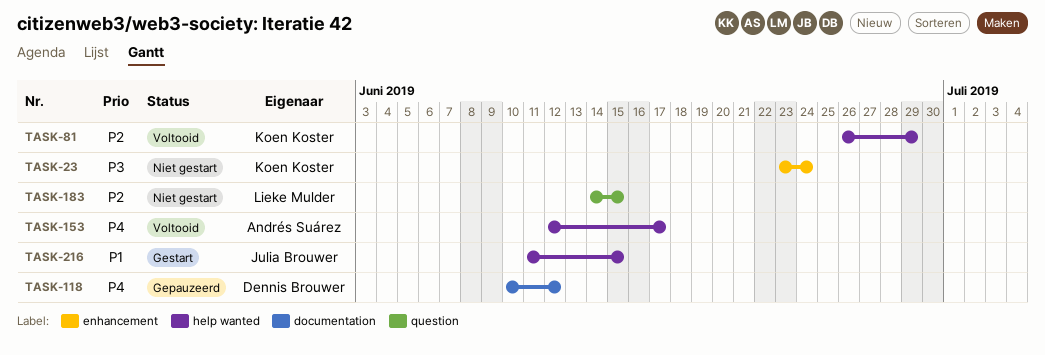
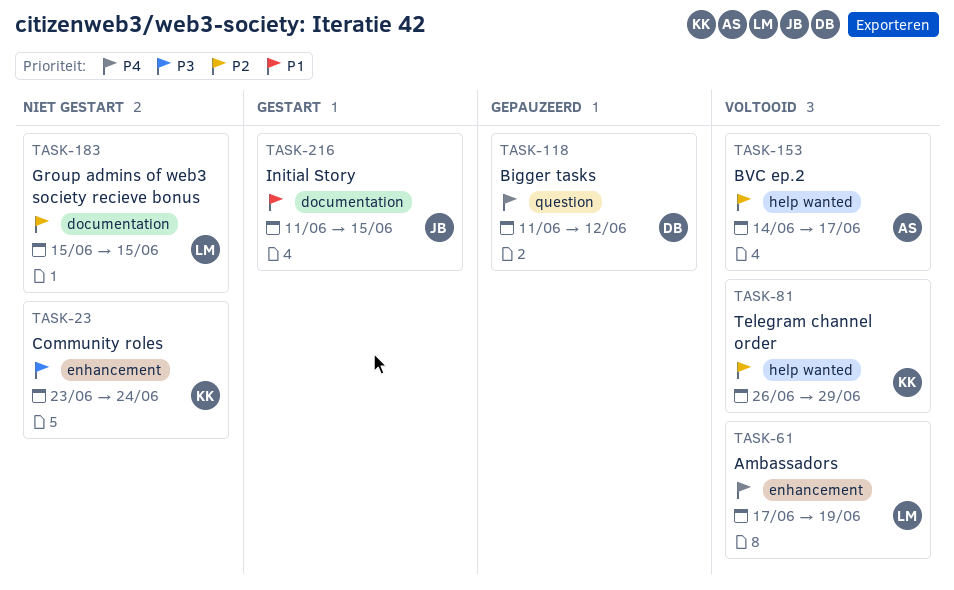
TASK-61: none -> present
TASK-118, label: documentation -> question
TASK-118, start: Jun 10 -> Jun 11
TASK-153, priority: P4 -> P2
TASK-153, start: Jun 12 -> Jun 14
TASK-183, label: question -> documentation
TASK-183, start: Jun 14 -> Jun 15
TASK-216, label: help wanted -> documentation

